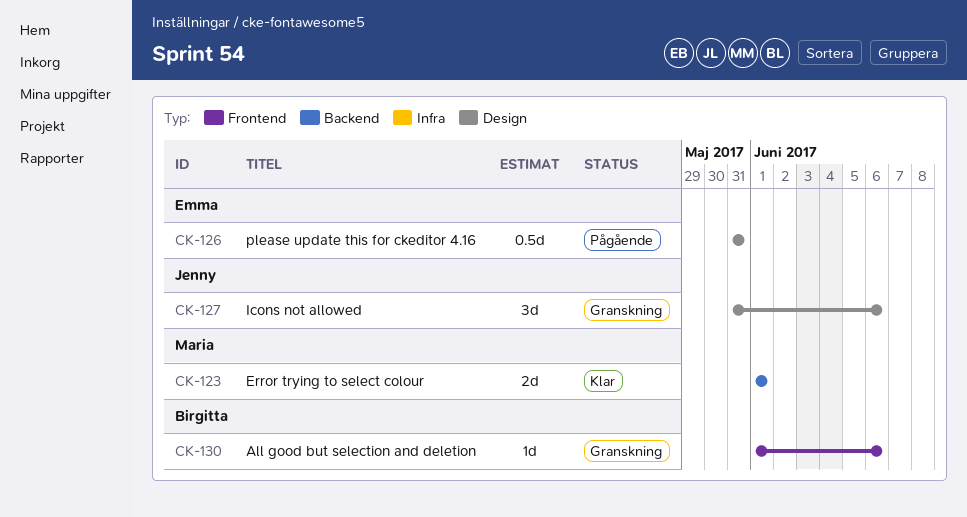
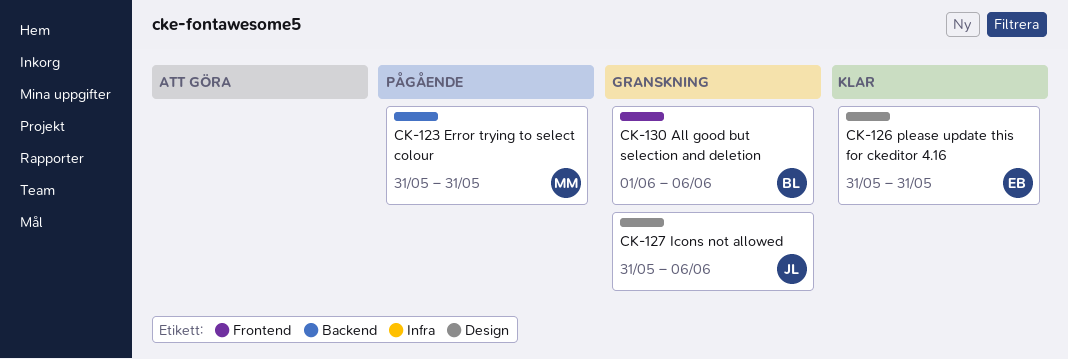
CK-123, status: Klar -> Pågående
CK-123, start: Jun 1 -> May 31
CK-123, due: Jun 1 -> May 31
CK-126, status: Pågående -> Klar

